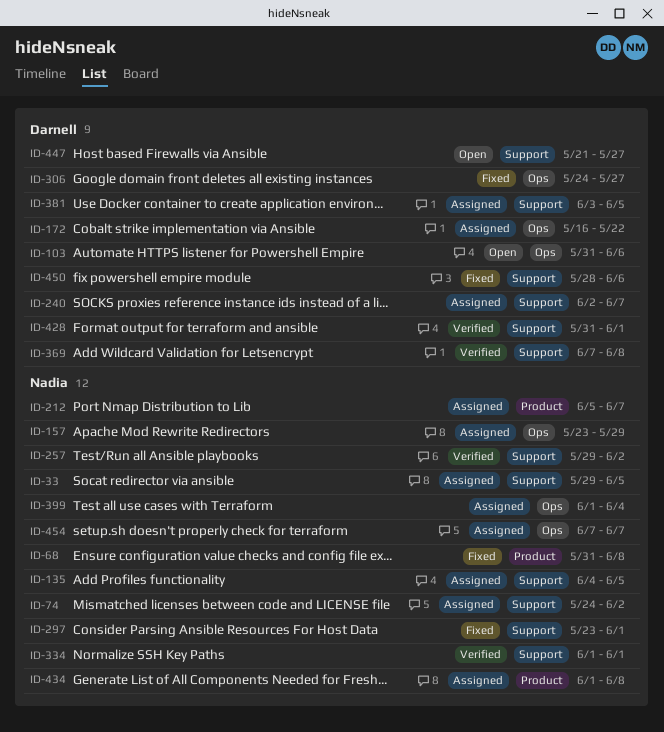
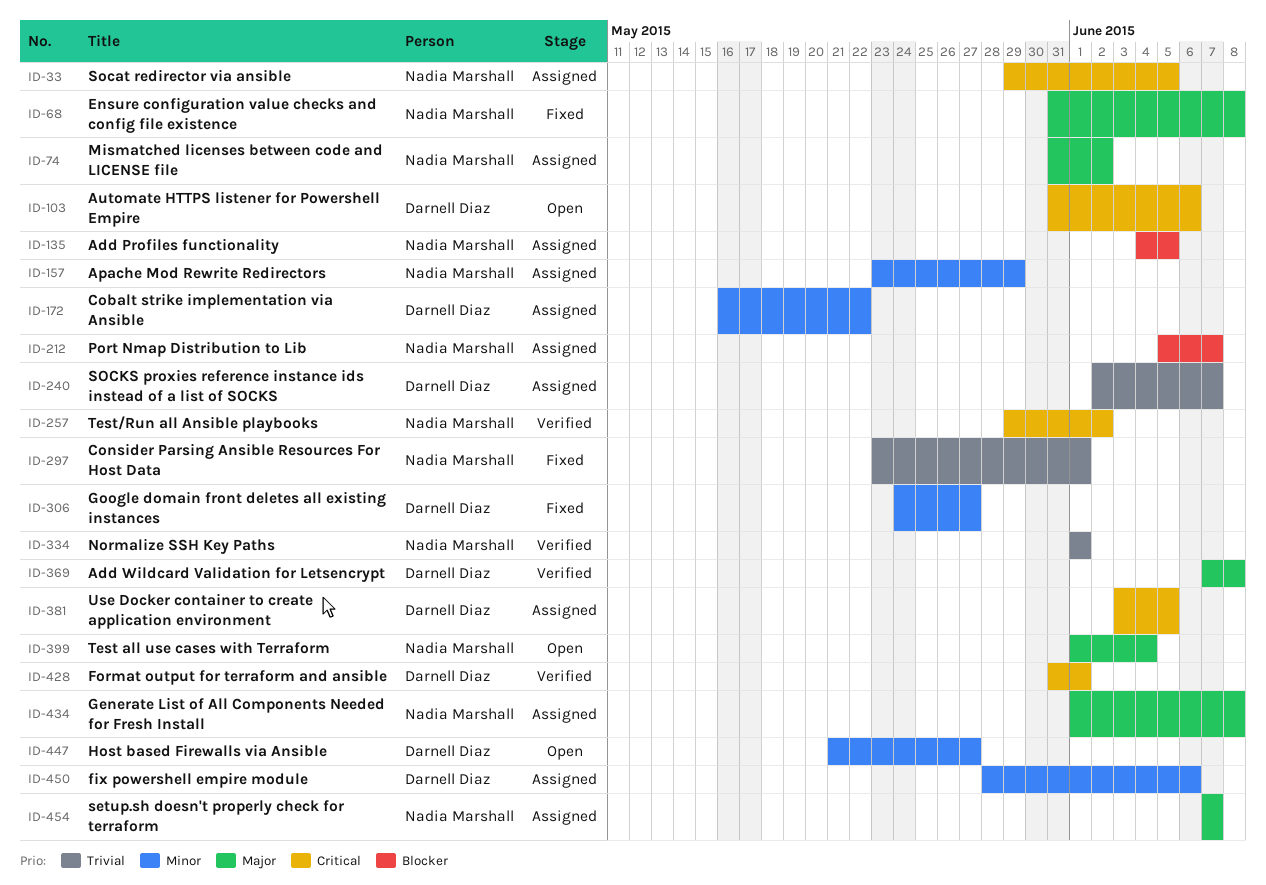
ID-74, start: May 24 -> May 31
ID-399, status: Assigned -> Open
ID-450, status: Fixed -> Assigned

